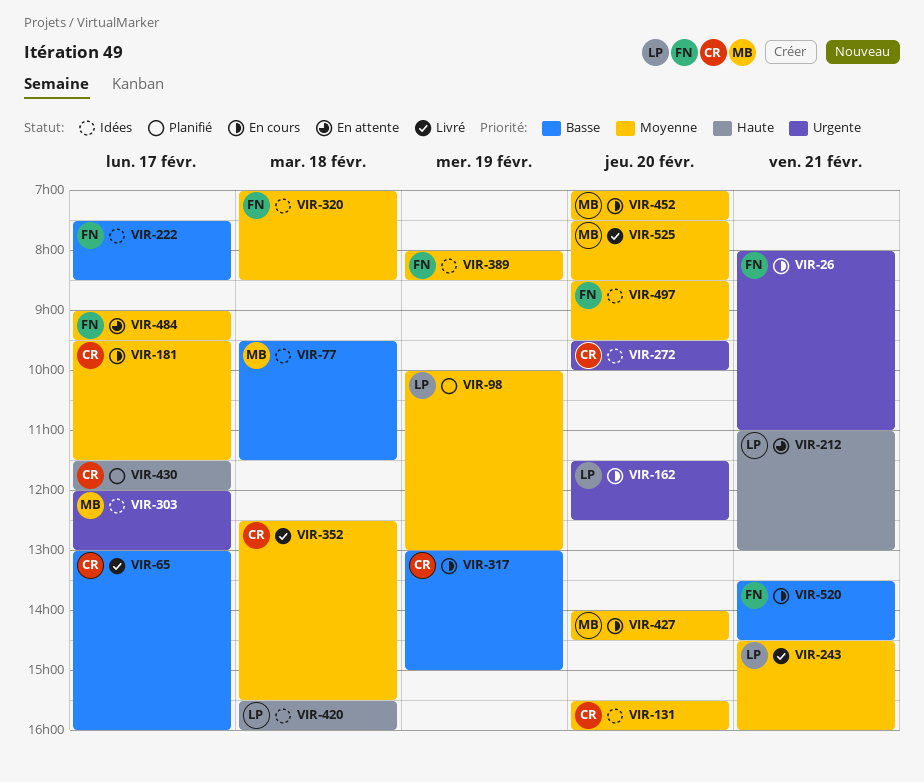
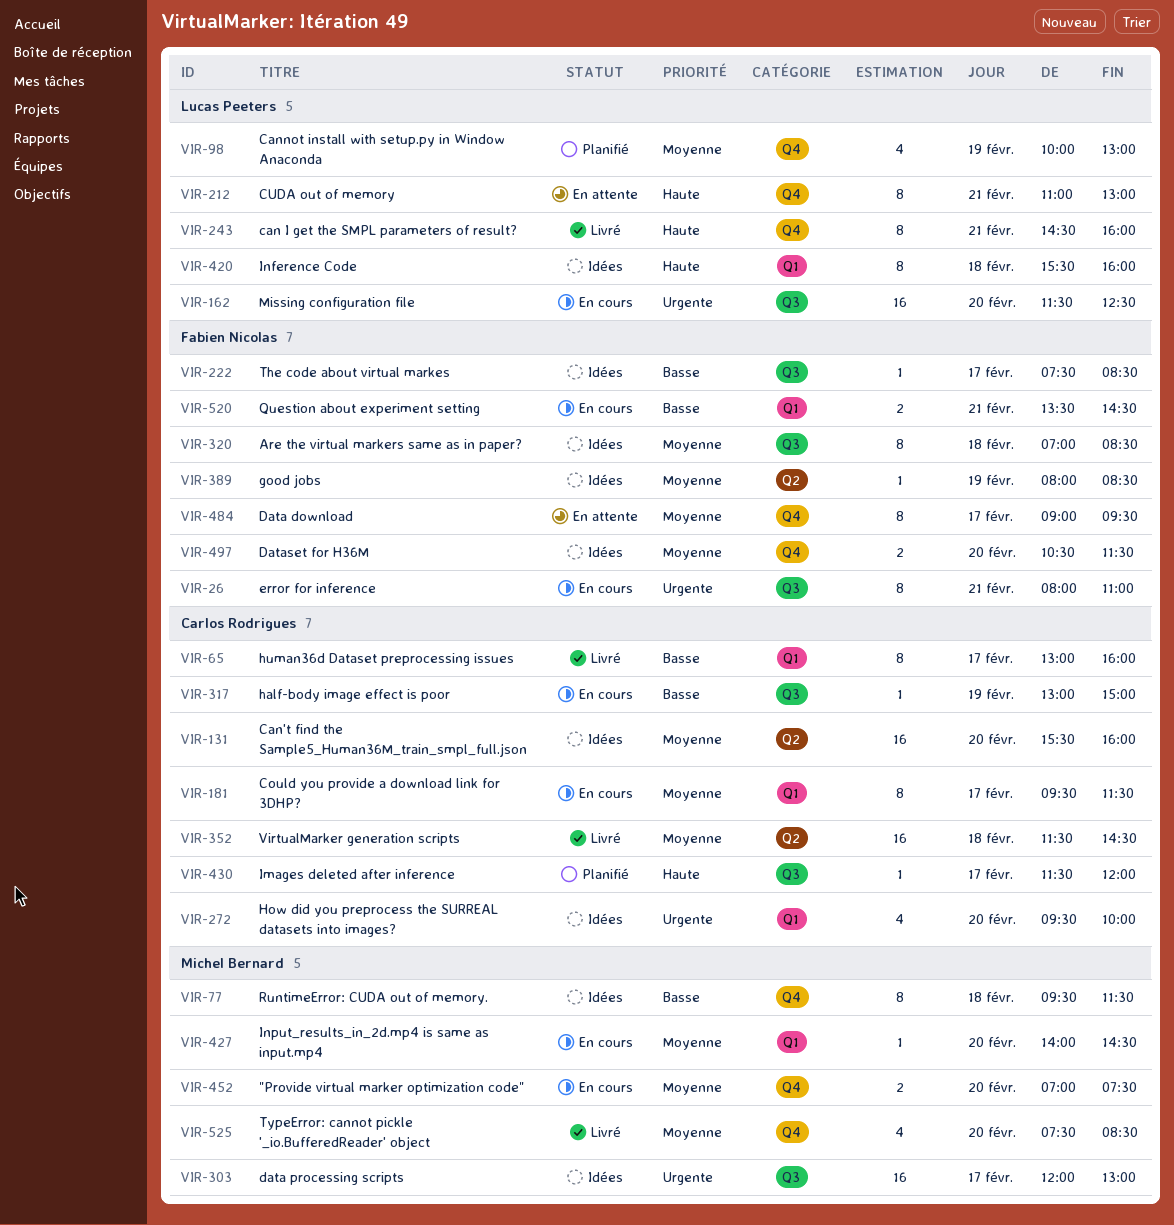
VIR-243, priority: Moyenne -> Haute
VIR-352, begins: 12:30 -> 11:30
VIR-352, ends: 15:30 -> 14:30
VIR-497, begins: 08:30 -> 10:30
VIR-497, ends: 09:30 -> 11:30

